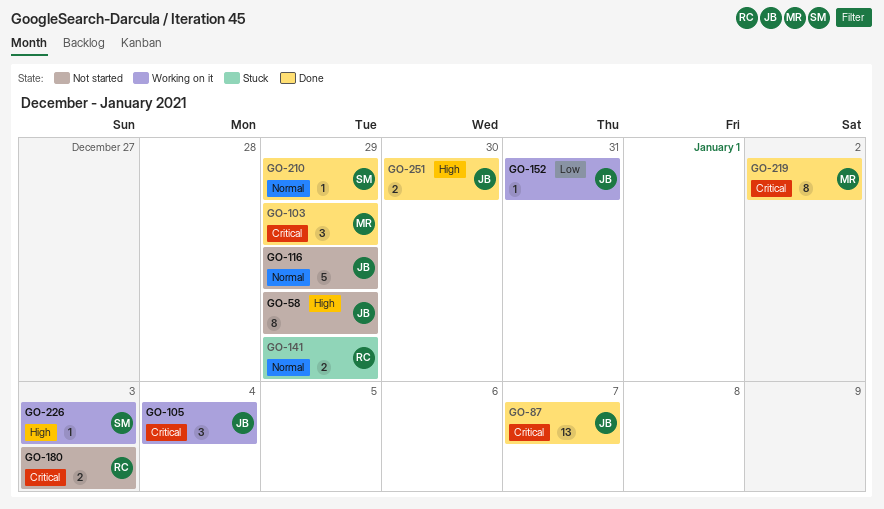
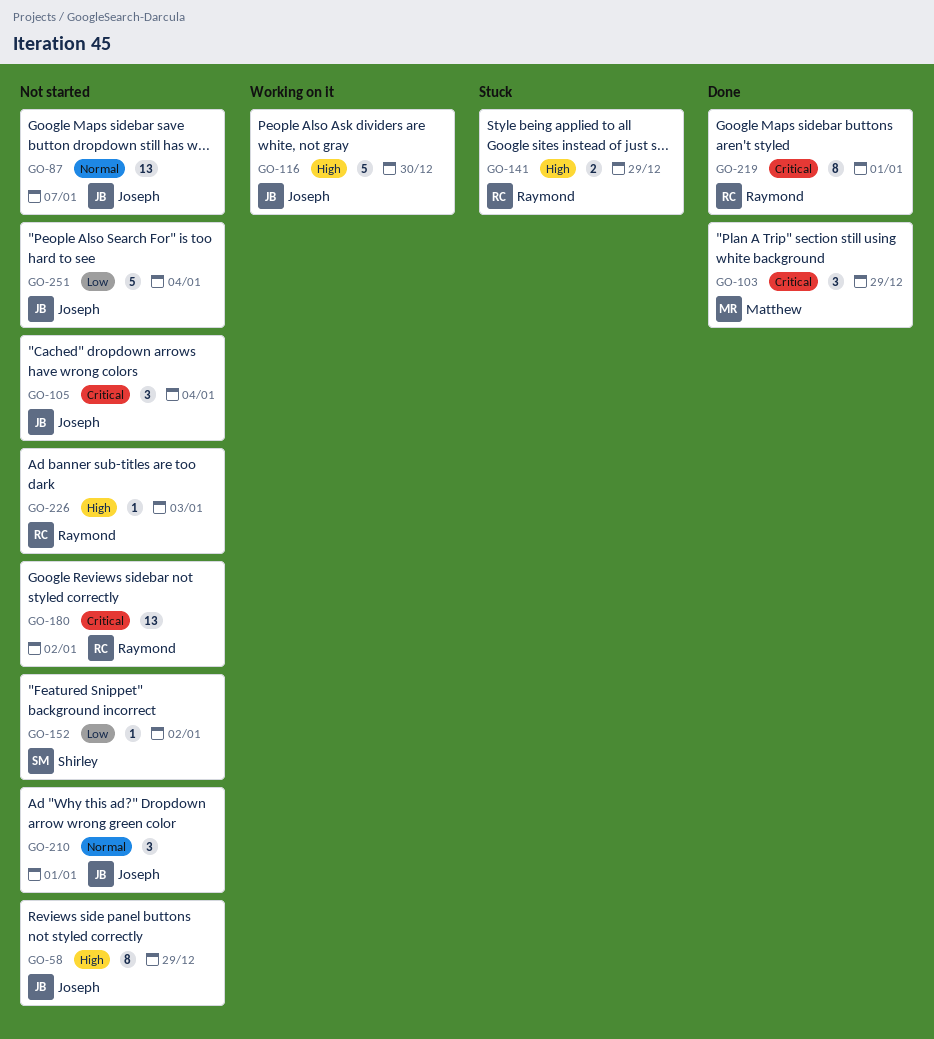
GO-87, status: Done -> Not started
GO-87, priority: Critical -> Normal
GO-105, status: Working on it -> Not started
GO-116, status: Not started -> Working on it
GO-116, priority: Normal -> High
GO-116, due: Dec 29 -> Dec 30
GO-141, priority: Normal -> High
GO-152, status: Working on it -> Not started
GO-152, owner: Joseph -> Shirley
GO-152, due: Dec 31 -> Jan 2
GO-180, estimate: 2 -> 13
GO-180, due: Jan 3 -> Jan 2
GO-210, status: Done -> Not started
GO-210, owner: Shirley -> Joseph
GO-210, estimate: 1 -> 3
GO-210, due: Dec 29 -> Jan 1
GO-219, owner: Matthew -> Raymond
GO-219, due: Jan 2 -> Jan 1
GO-226, status: Working on it -> Not started
GO-226, owner: Shirley -> Raymond
GO-251, status: Done -> Not started
GO-251, priority: High -> Low
GO-251, estimate: 2 -> 5
GO-251, due: Dec 30 -> Jan 4

